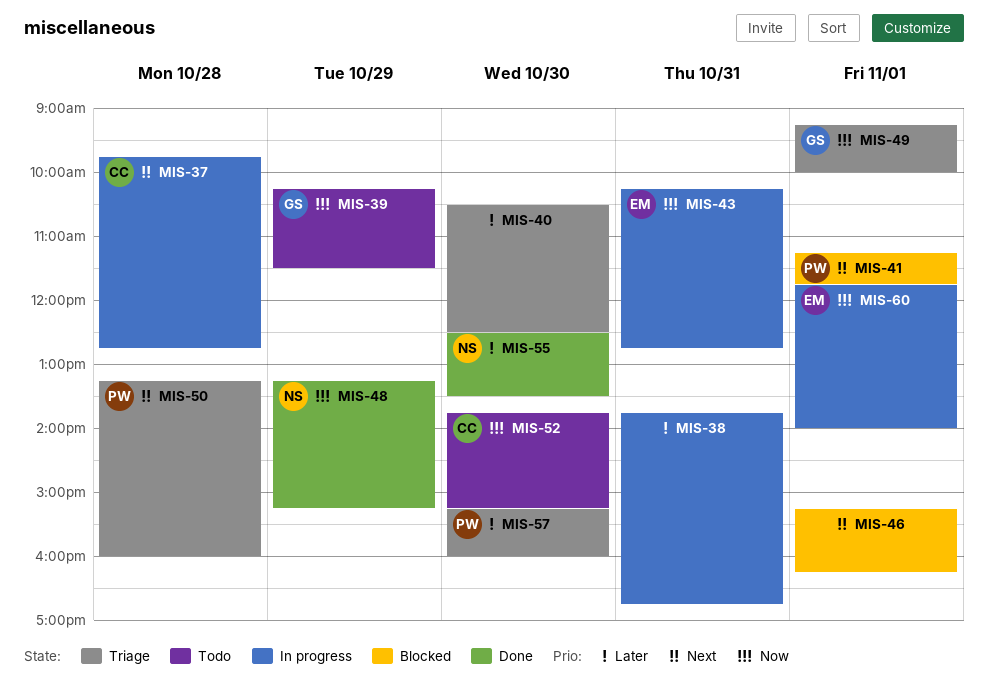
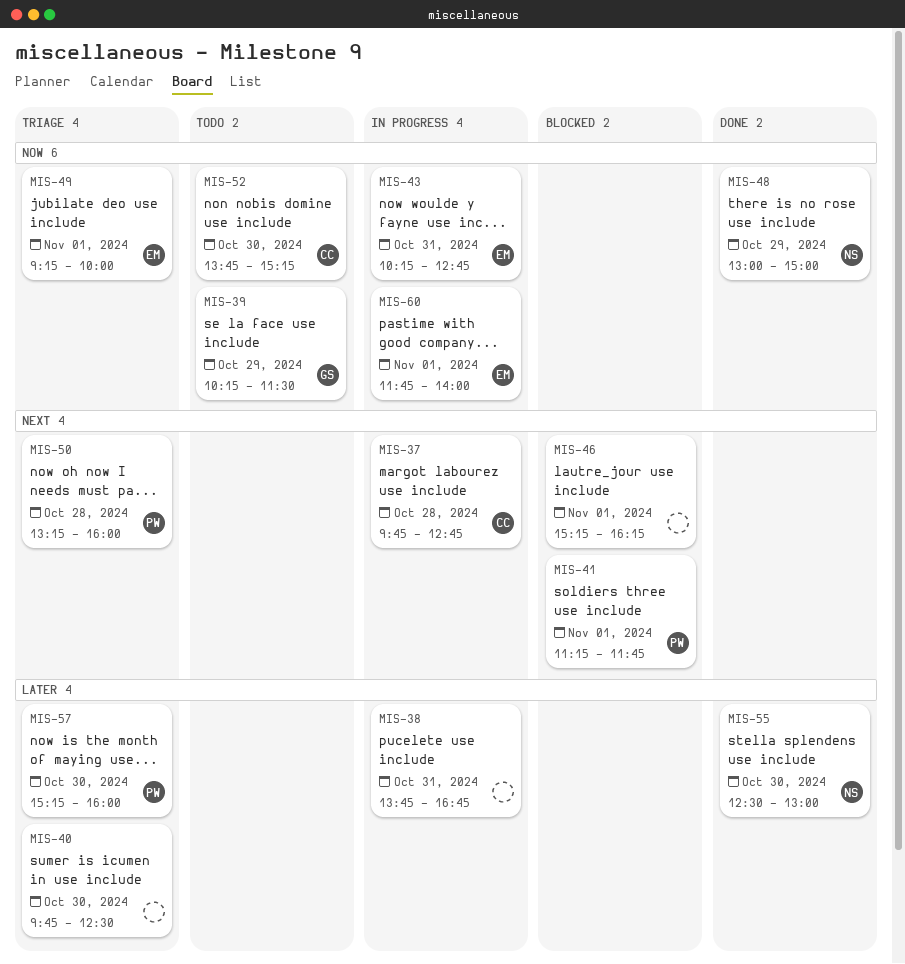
MIS-40, begins: 10:30 -> 09:45
MIS-48, begins: 13:15 -> 13:00
MIS-48, ends: 15:15 -> 15:00
MIS-49, owner: GS -> EM
MIS-55, ends: 13:30 -> 13:00

